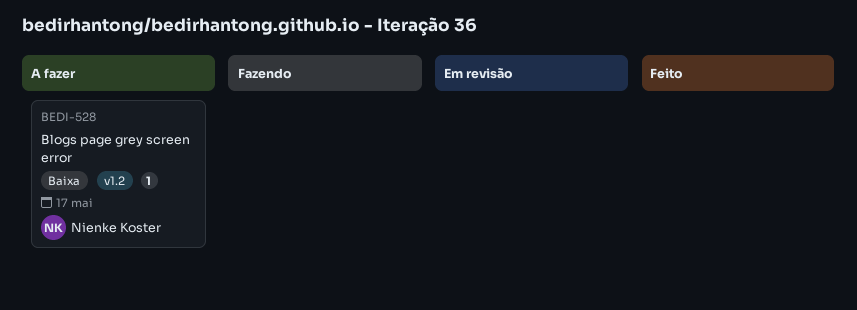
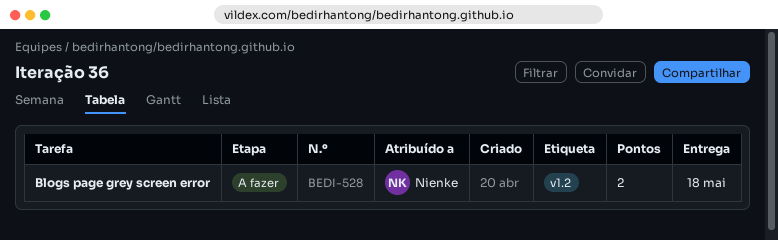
BEDI-528, estimate: 1 -> 2
BEDI-528, due: May 17 -> May 18

